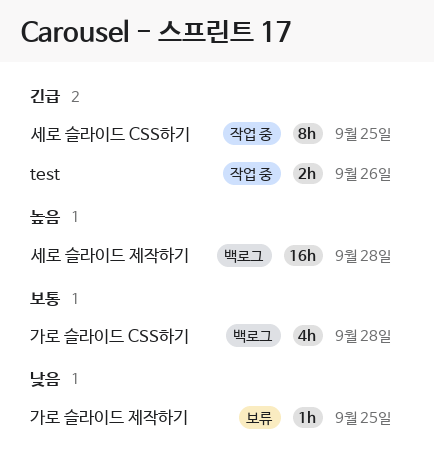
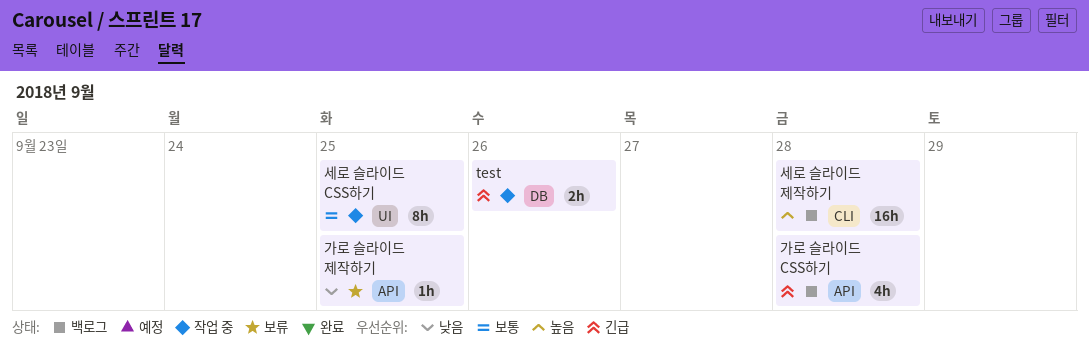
가로 슬라이드 CSS하기, priority: 보통 -> 긴급
세로 슬라이드 CSS하기, priority: 긴급 -> 보통

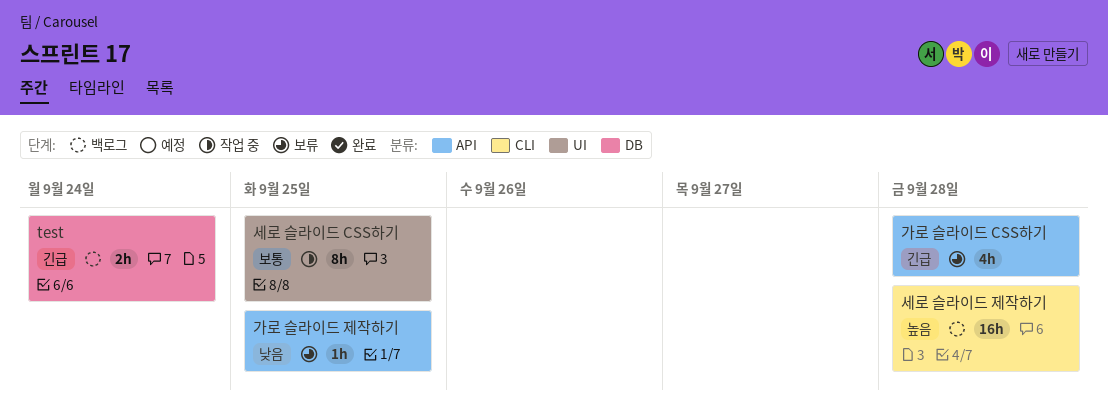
test, status: 작업 중 -> 백로그
test, due: Sep 26 -> Sep 24
가로 슬라이드 CSS하기, status: 백로그 -> 보류

